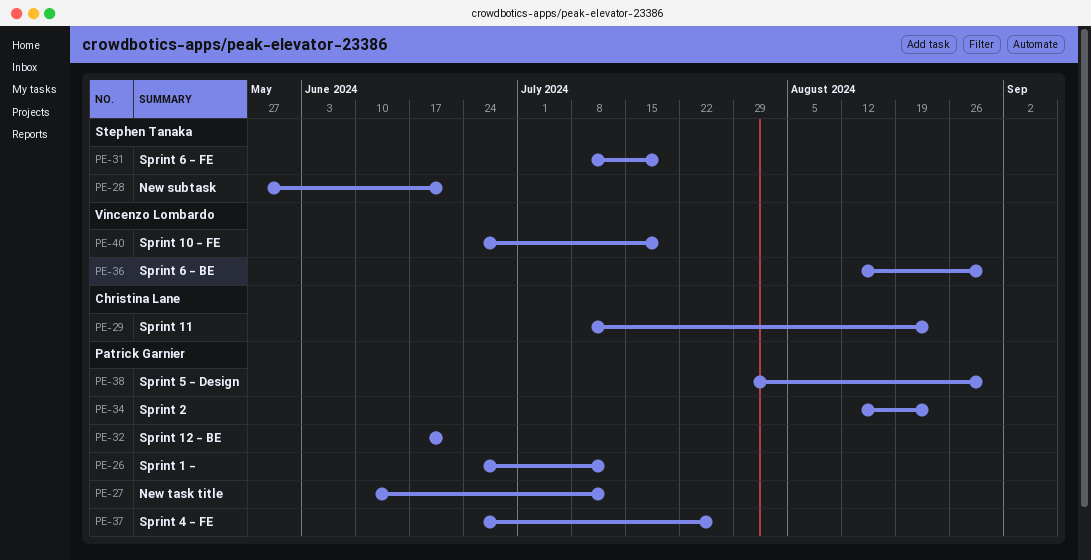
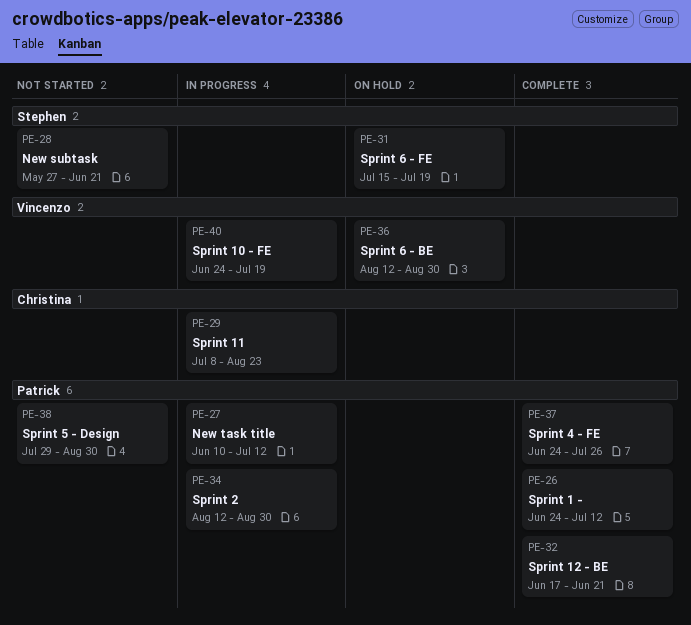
PE-31, start: Jul 8 -> Jul 15
PE-34, due: Aug 23 -> Aug 30

